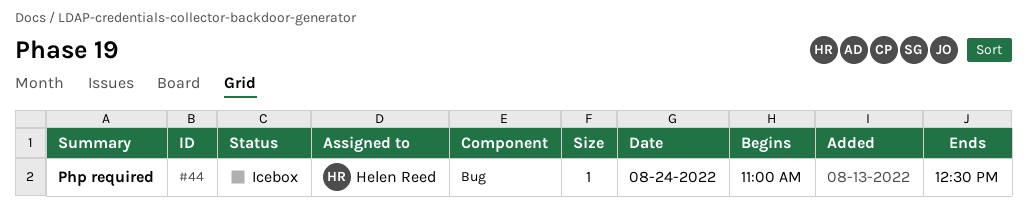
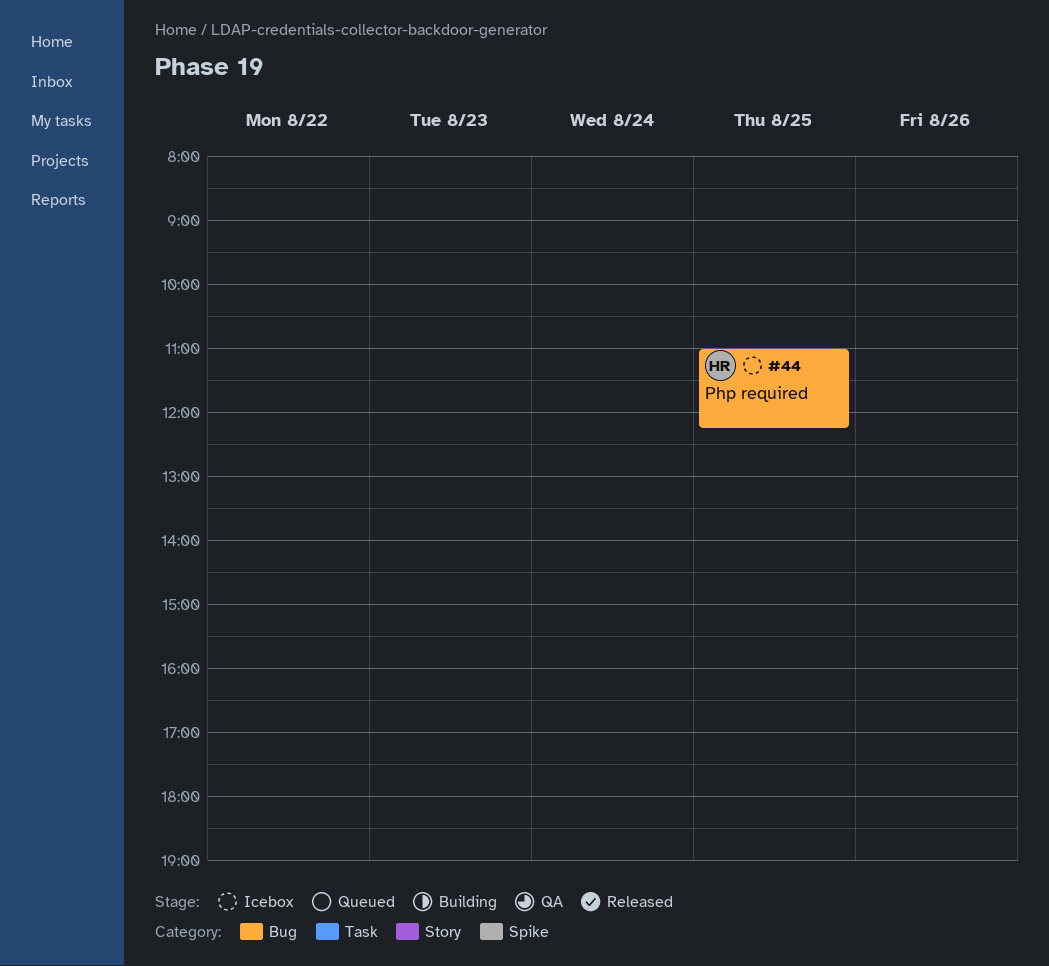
#44, day: Aug 24 -> Aug 25
#44, ends: 12:30 -> 12:15

